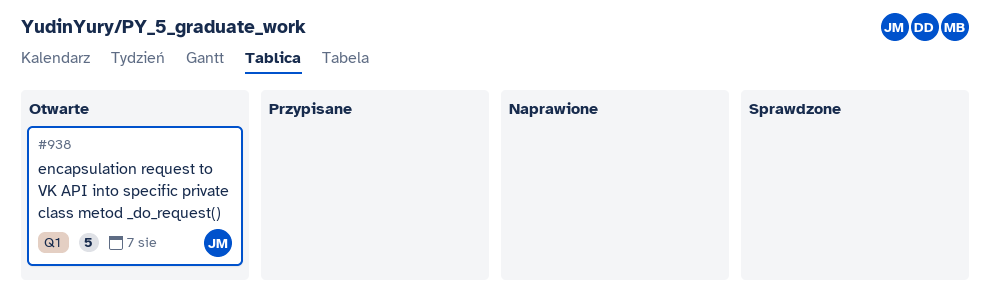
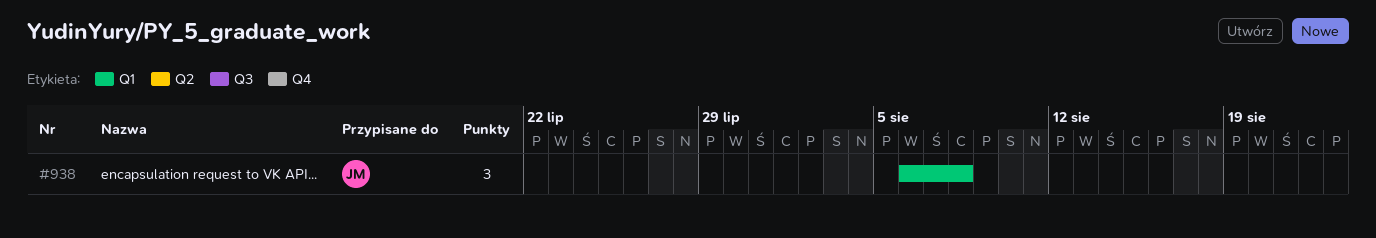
#938, estimate: 5 -> 3
#938, due: Aug 7 -> Aug 8

